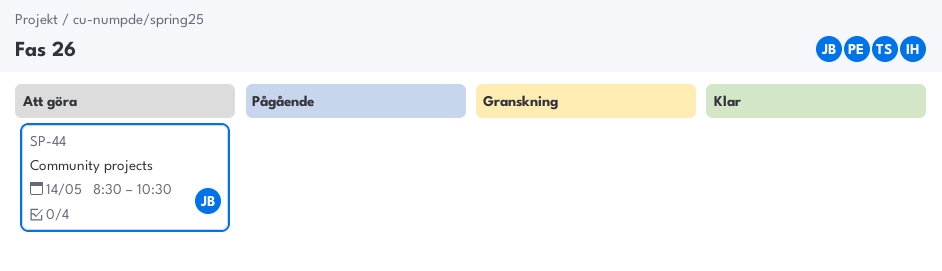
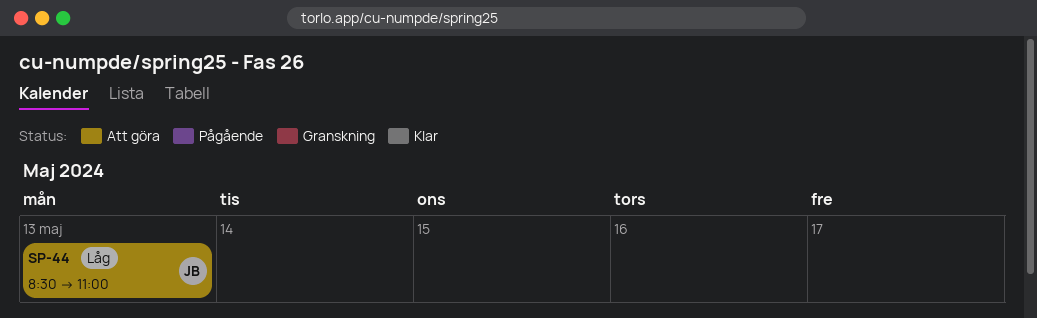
SP-44, day: May 14 -> May 13
SP-44, ends: 10:30 -> 11:00

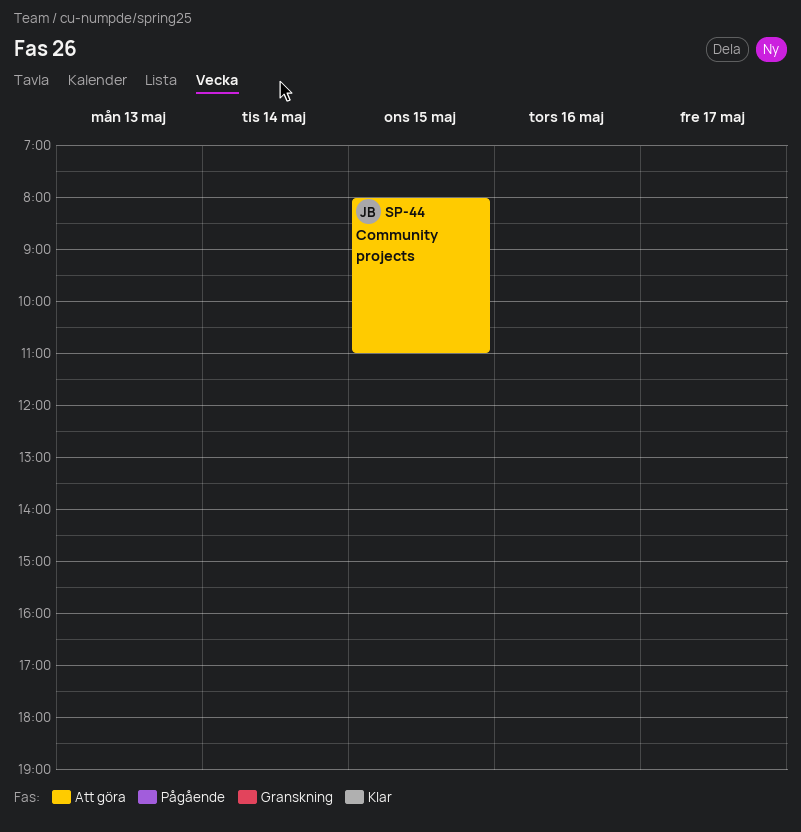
SP-44, day: May 13 -> May 15
SP-44, begins: 08:30 -> 08:00

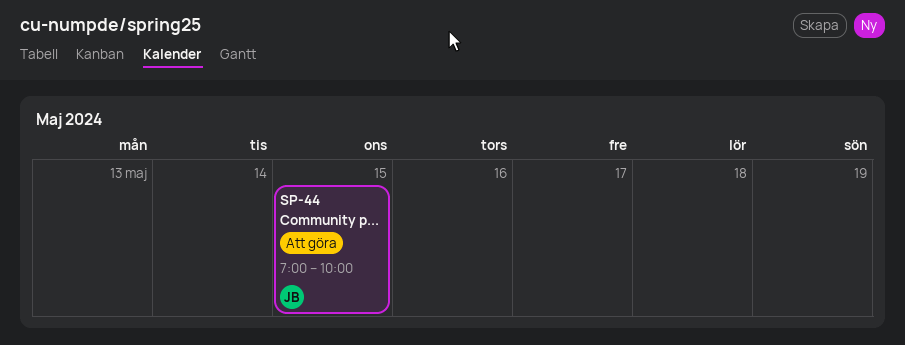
SP-44, begins: 08:00 -> 07:00
SP-44, ends: 11:00 -> 10:00

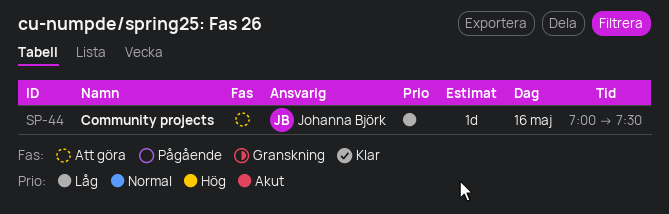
SP-44, day: May 15 -> May 16
SP-44, ends: 10:00 -> 07:30

